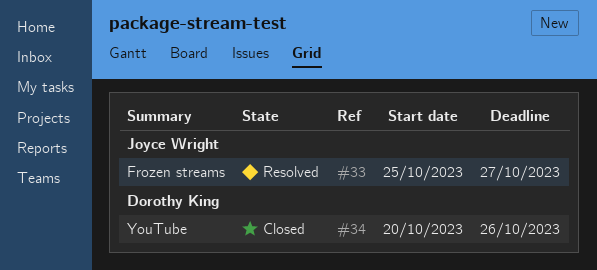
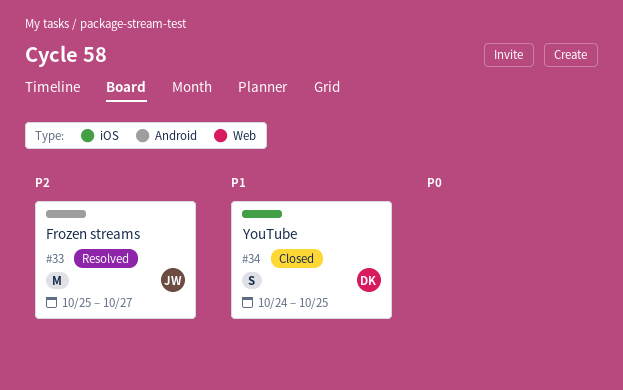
#34, start: Oct 20 -> Oct 24
#34, due: Oct 26 -> Oct 25

